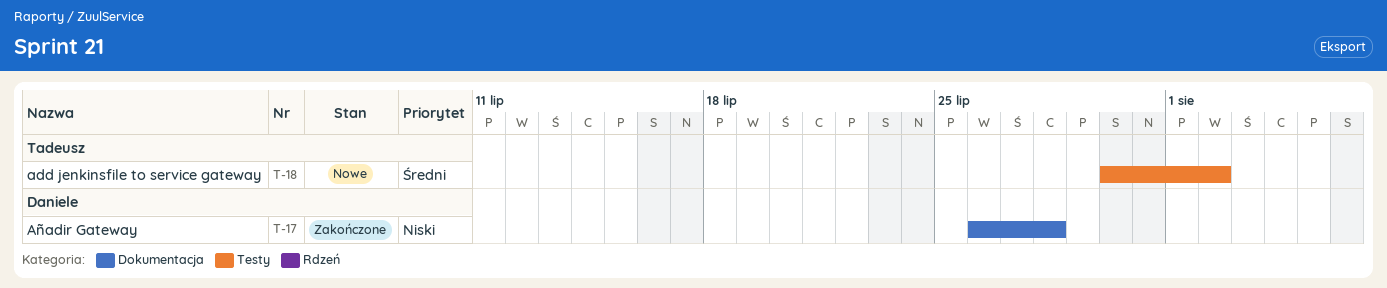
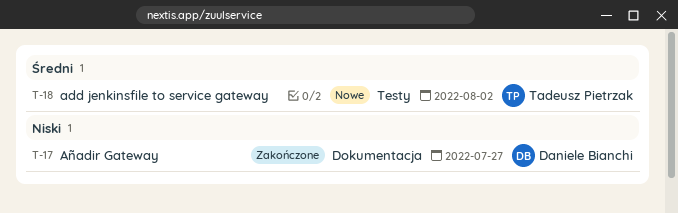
T-17, due: Jul 28 -> Jul 27

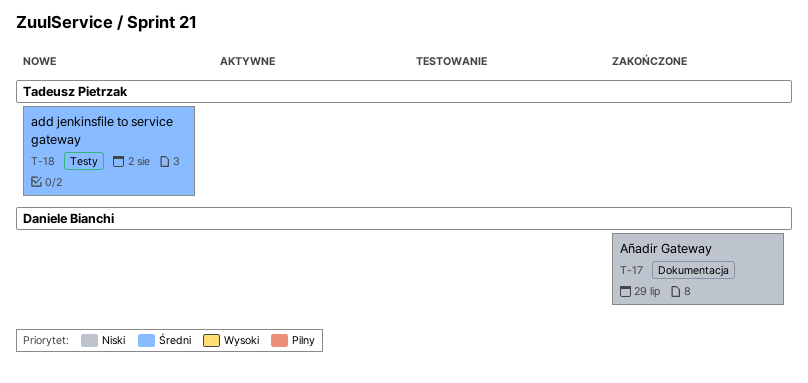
T-17, due: Jul 27 -> Jul 29

